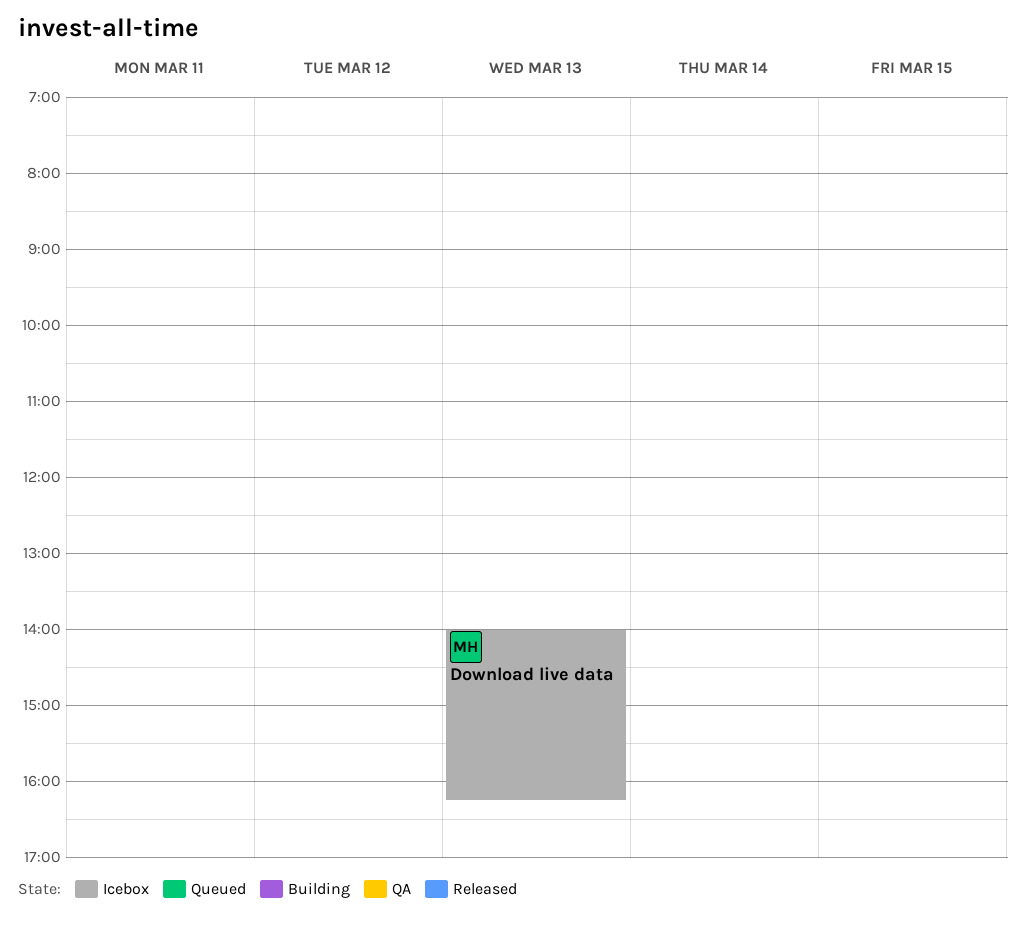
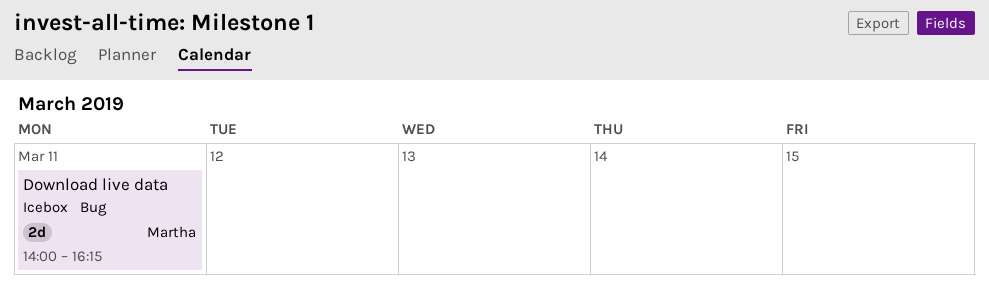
Download live data, day: Mar 13 -> Mar 11

